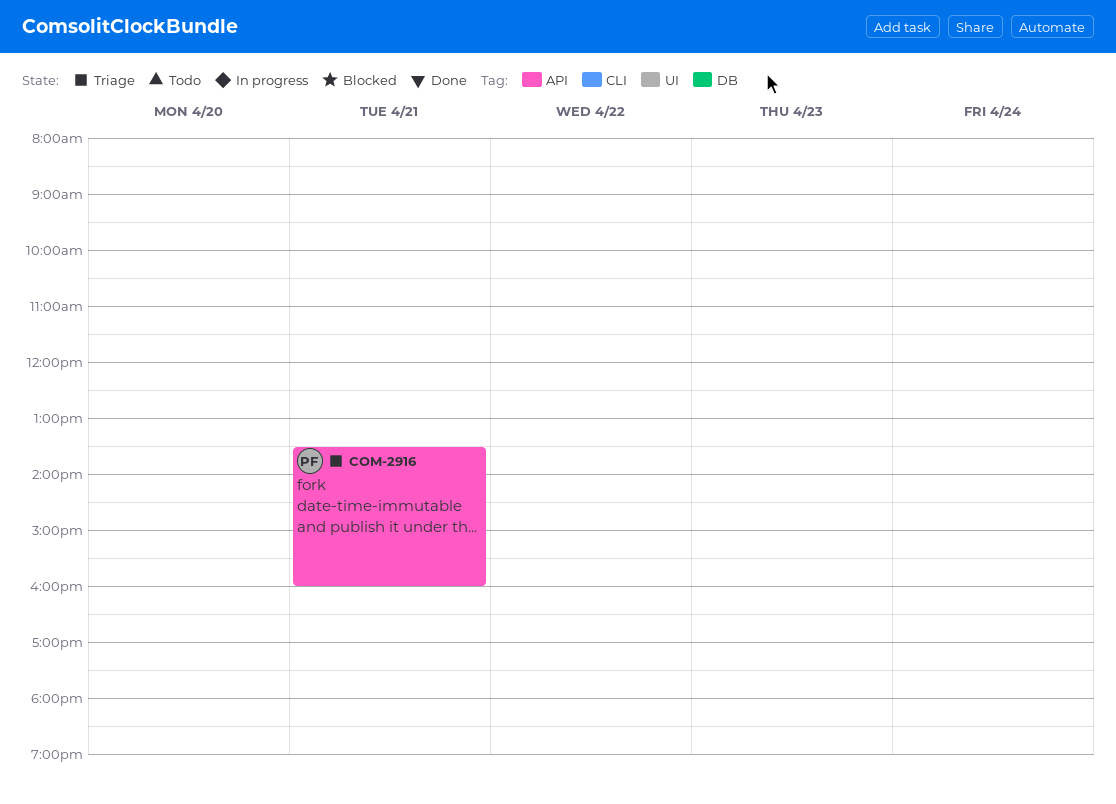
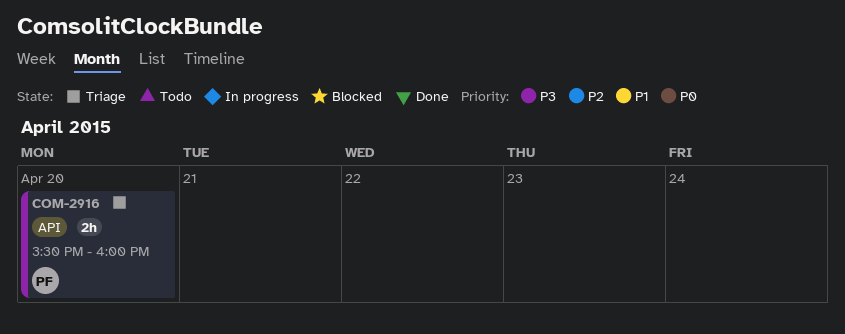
COM-2916, day: Apr 21 -> Apr 20
COM-2916, begins: 13:30 -> 15:30

